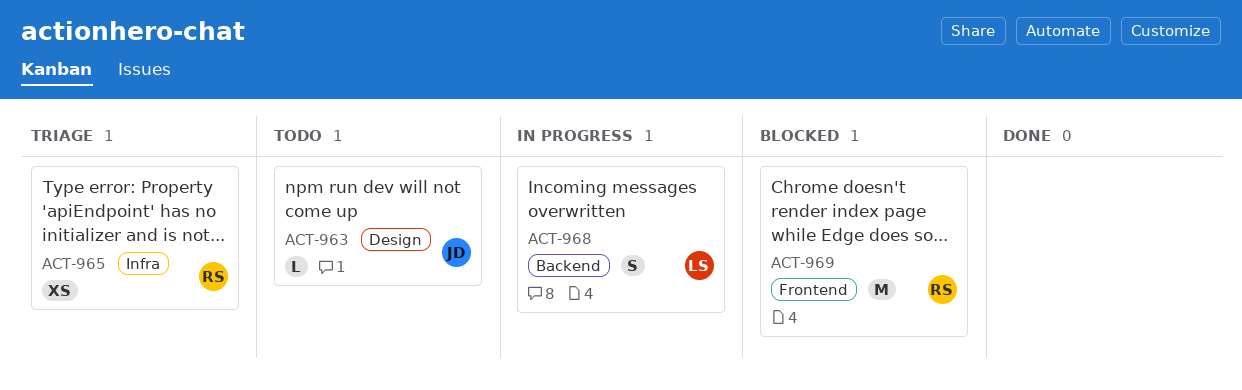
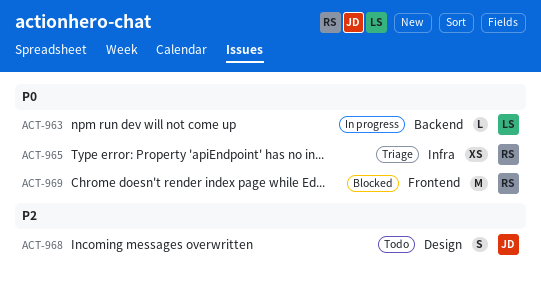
ACT-963, status: Todo -> In progress
ACT-963, owner: JD -> LS
ACT-963, label: Design -> Backend
ACT-968, status: In progress -> Todo
ACT-968, owner: LS -> JD
ACT-968, label: Backend -> Design

